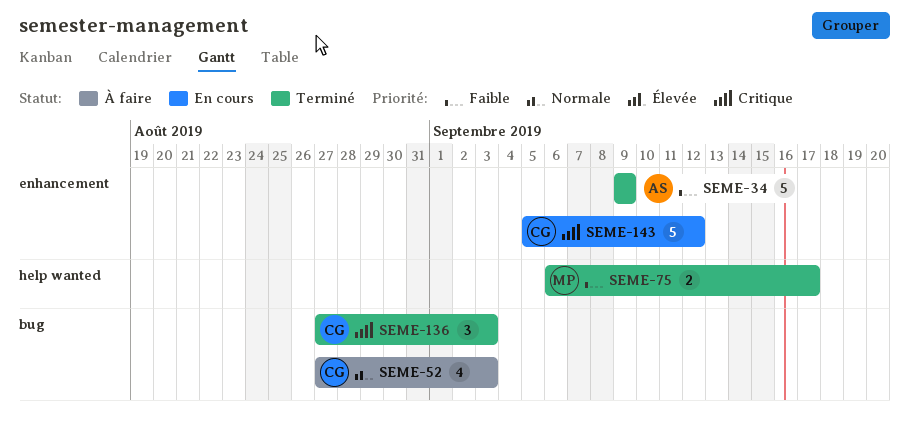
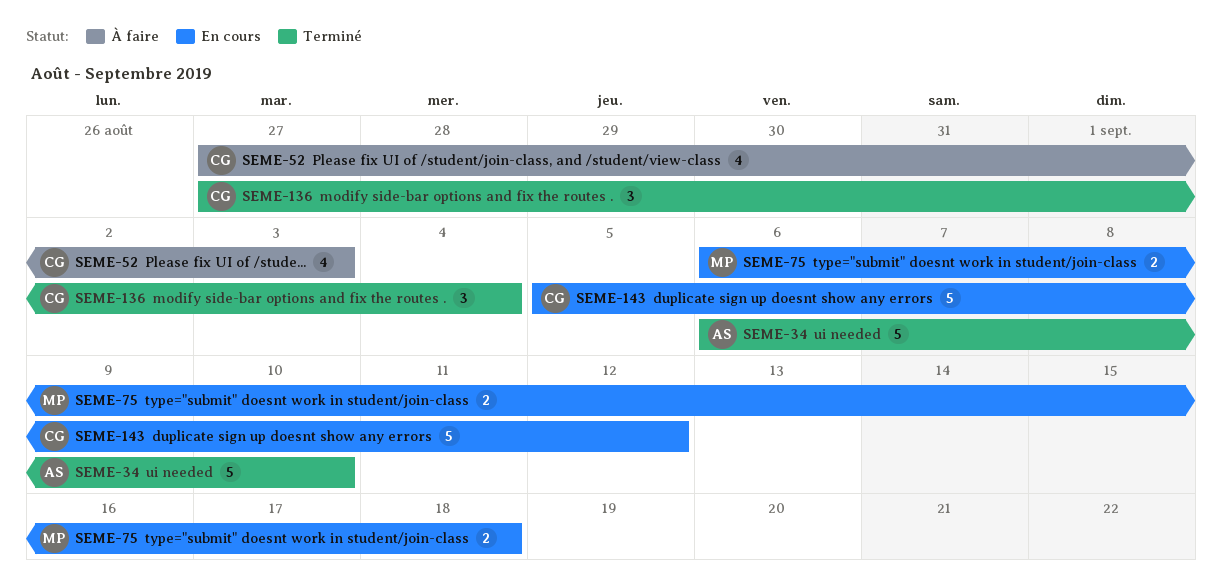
SEME-34, start: Sep 9 -> Sep 6
SEME-34, due: Sep 9 -> Sep 10
SEME-75, status: Terminé -> En cours
SEME-75, due: Sep 17 -> Sep 18
SEME-136, due: Sep 3 -> Sep 4

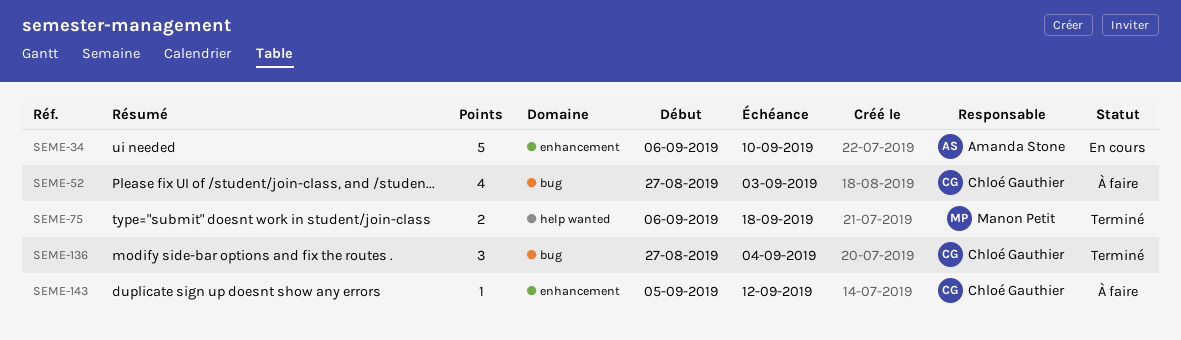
SEME-34, status: Terminé -> En cours
SEME-75, status: En cours -> Terminé
SEME-143, status: En cours -> À faire
SEME-143, estimate: 5 -> 1

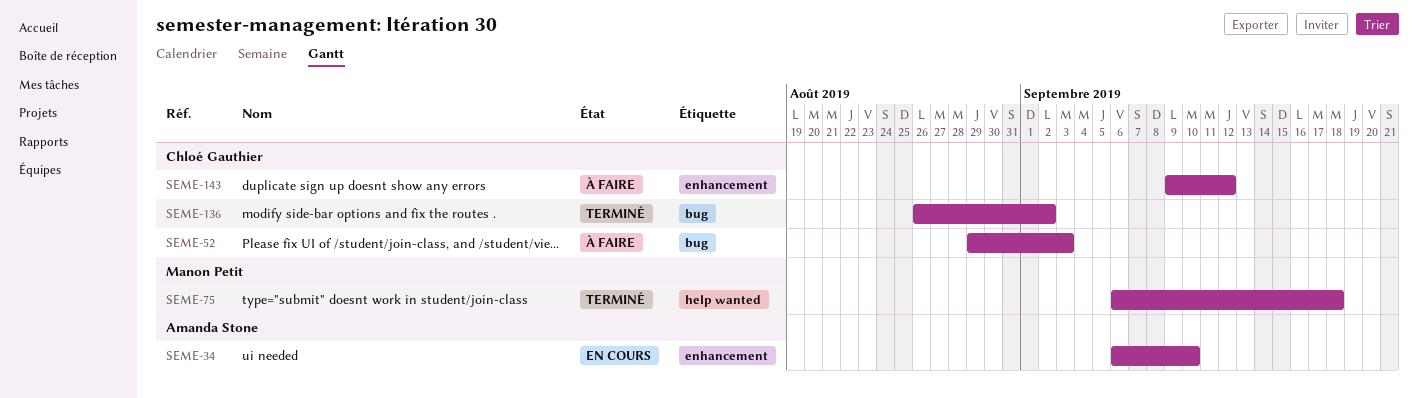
SEME-52, start: Aug 27 -> Aug 29
SEME-136, start: Aug 27 -> Aug 26
SEME-136, due: Sep 4 -> Sep 2
SEME-143, start: Sep 5 -> Sep 9

